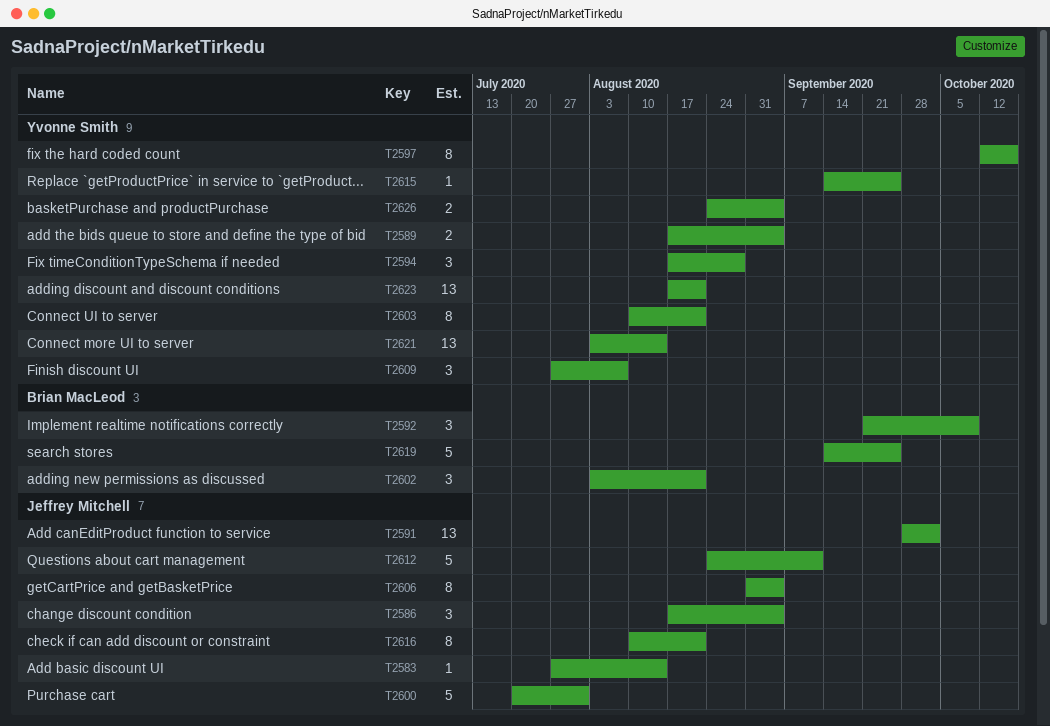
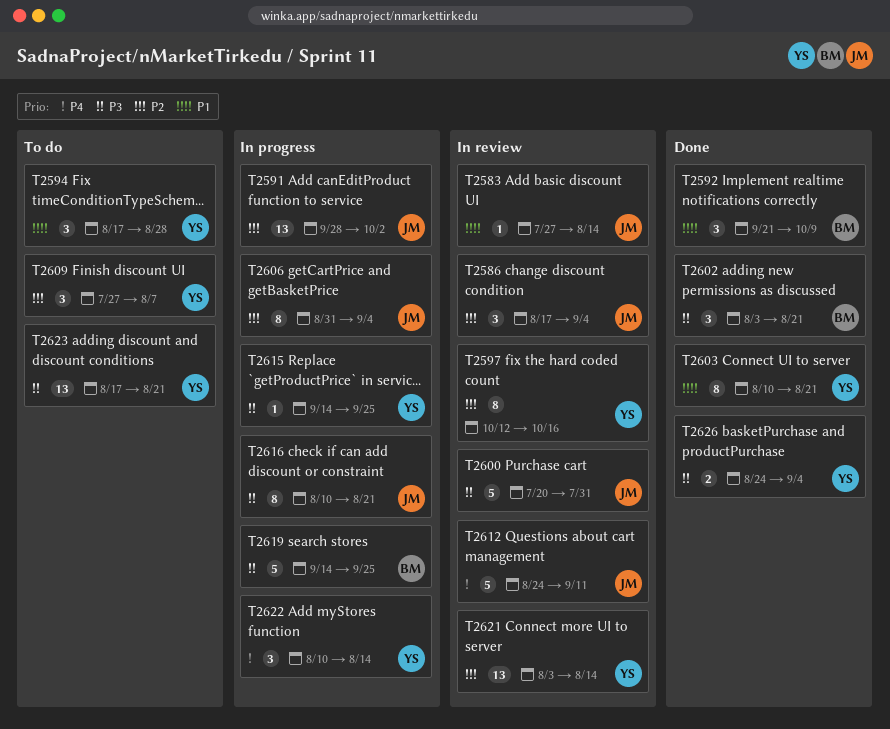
T2589: present -> none
T2622: none -> present

